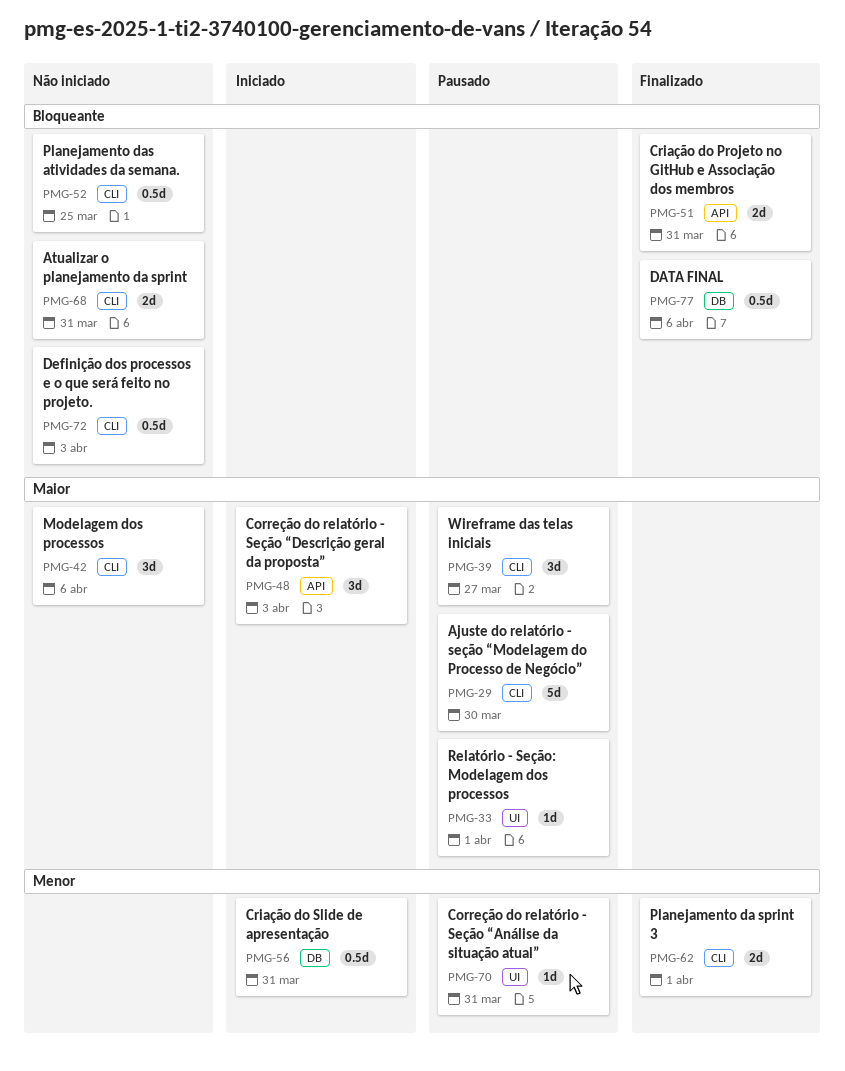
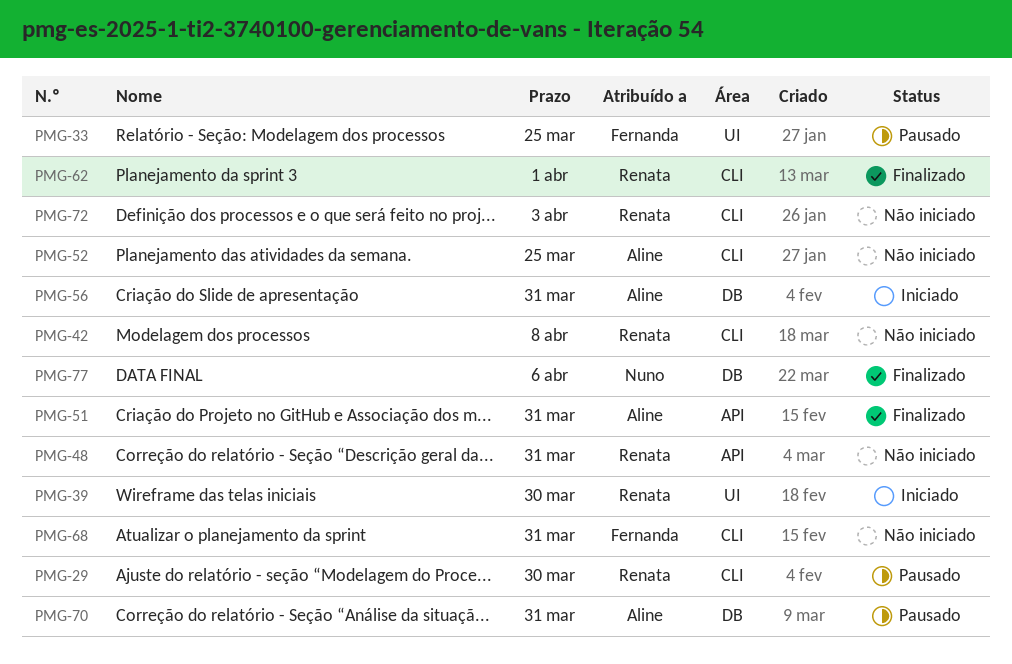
PMG-33, due: Apr 1 -> Mar 25
PMG-39, status: Pausado -> Iniciado
PMG-39, label: CLI -> UI
PMG-39, due: Mar 27 -> Mar 30
PMG-42, due: Apr 6 -> Apr 8
PMG-48, status: Iniciado -> Não iniciado
PMG-48, due: Apr 3 -> Mar 31
PMG-70, label: UI -> DB

